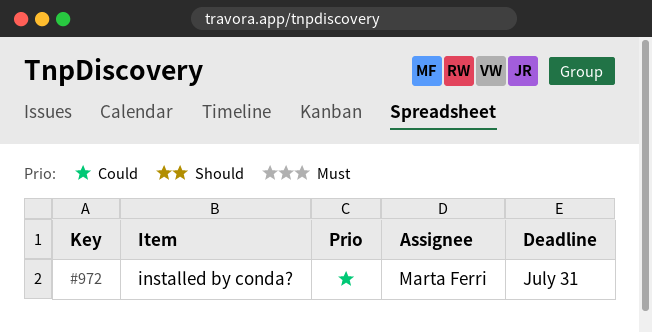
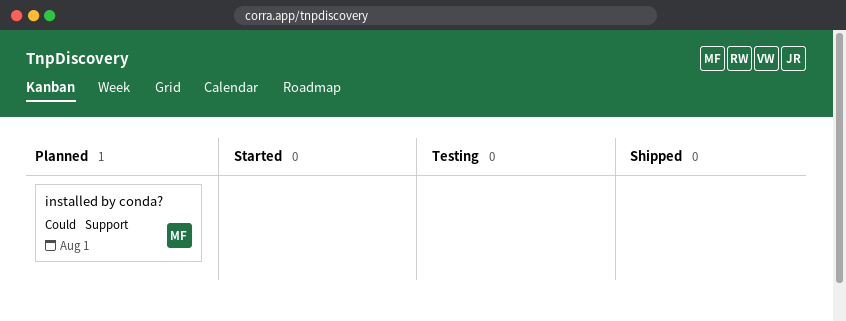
installed by conda?, due: Jul 31 -> Aug 1

